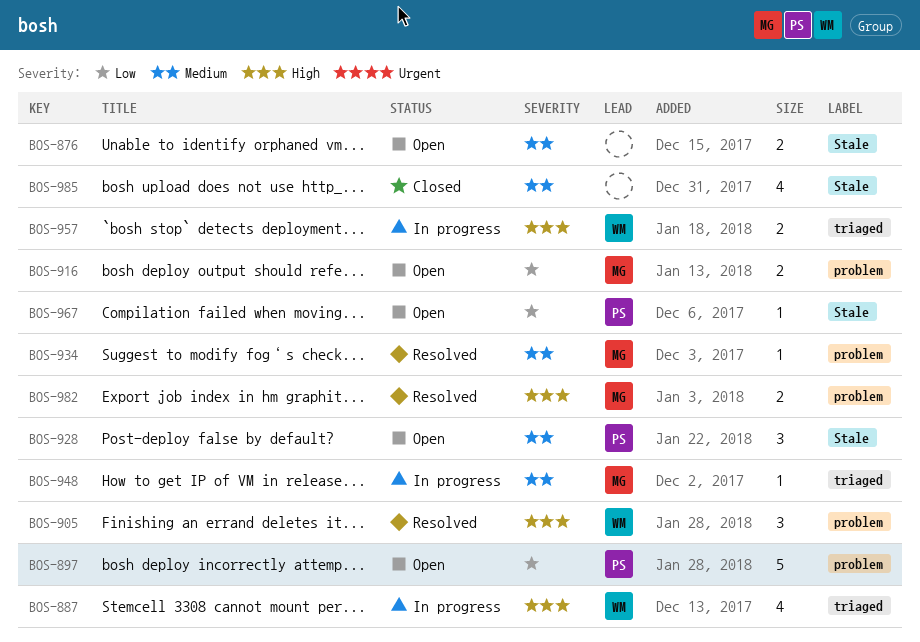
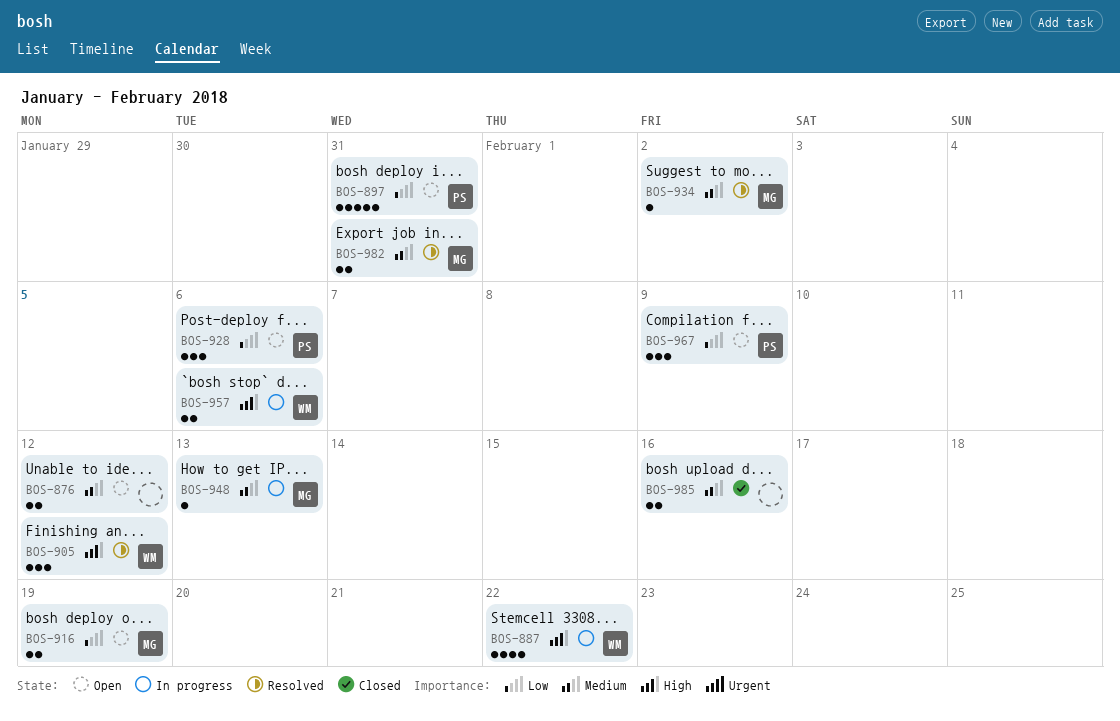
BOS-928, priority: Medium -> Low
BOS-967, estimate: 1 -> 3
BOS-982, priority: High -> Medium
BOS-985, estimate: 4 -> 2

